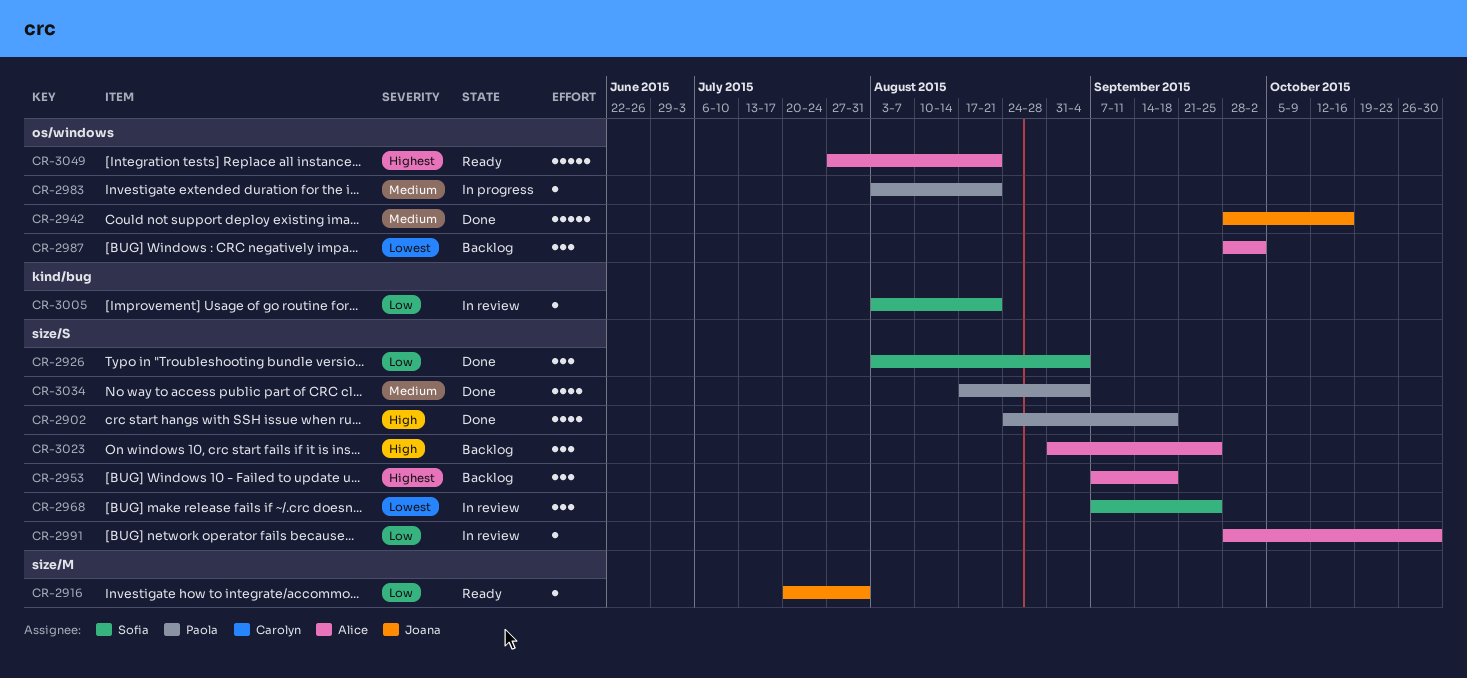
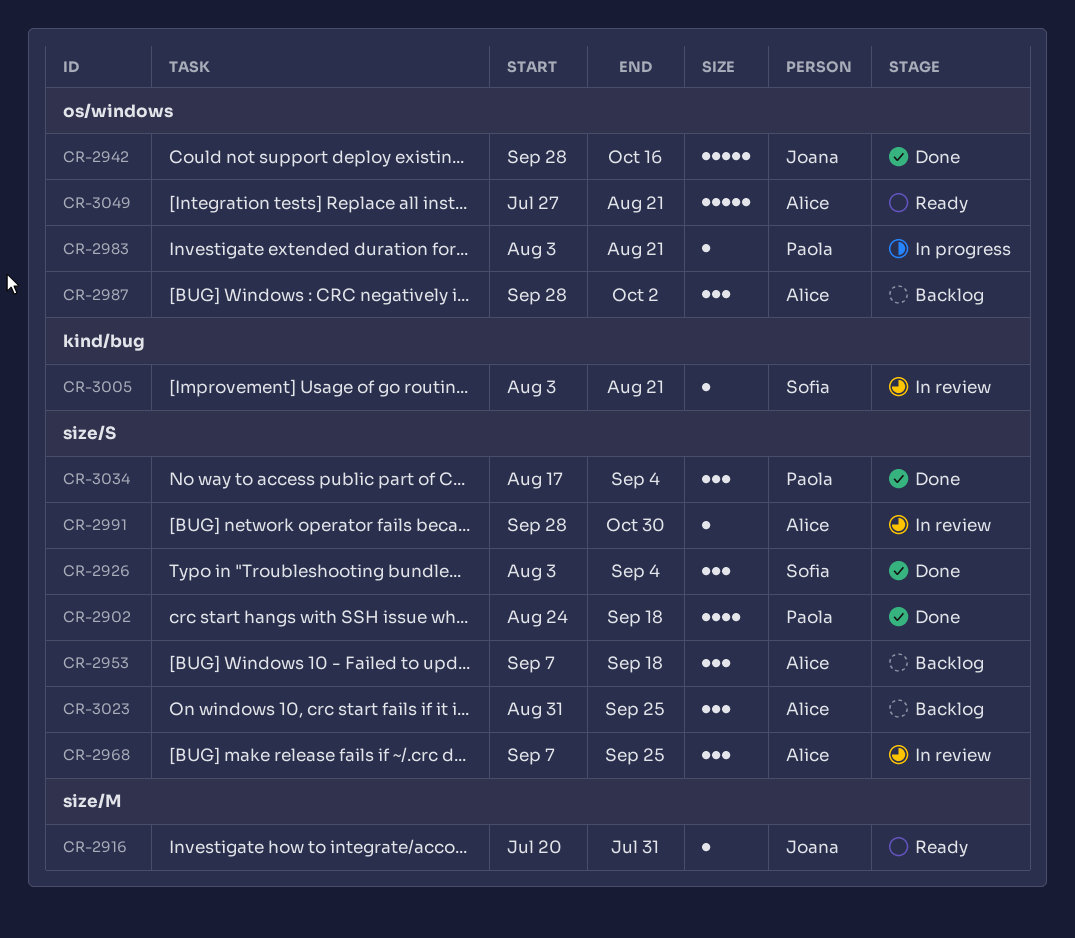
CR-2968, owner: Sofia -> Alice
CR-3034, estimate: 4 -> 3

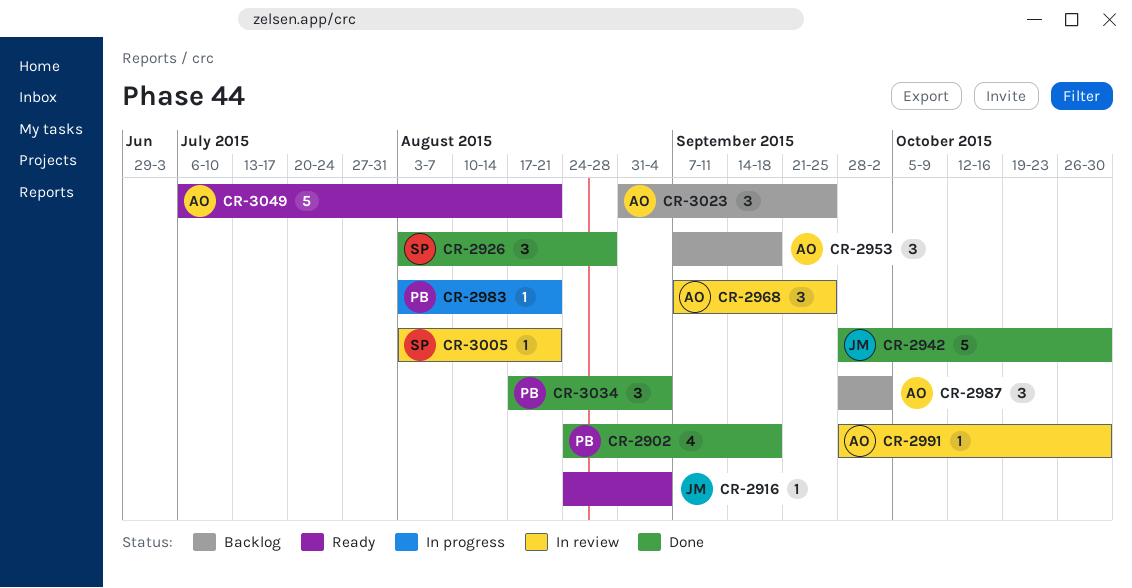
CR-2916, start: Jul 20 -> Aug 24
CR-2916, due: Jul 31 -> Sep 4
CR-2926, due: Sep 4 -> Aug 28
CR-2942, due: Oct 16 -> Oct 30
CR-3049, start: Jul 27 -> Jul 6

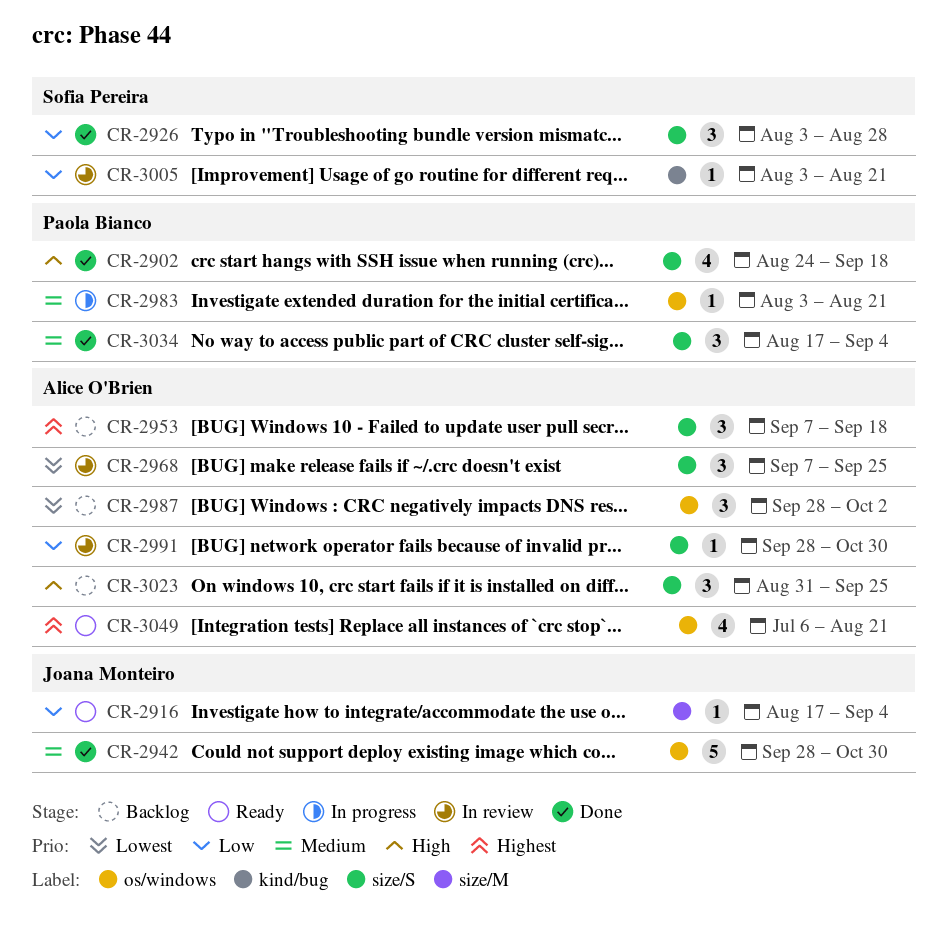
CR-2916, start: Aug 24 -> Aug 17
CR-3049, estimate: 5 -> 4

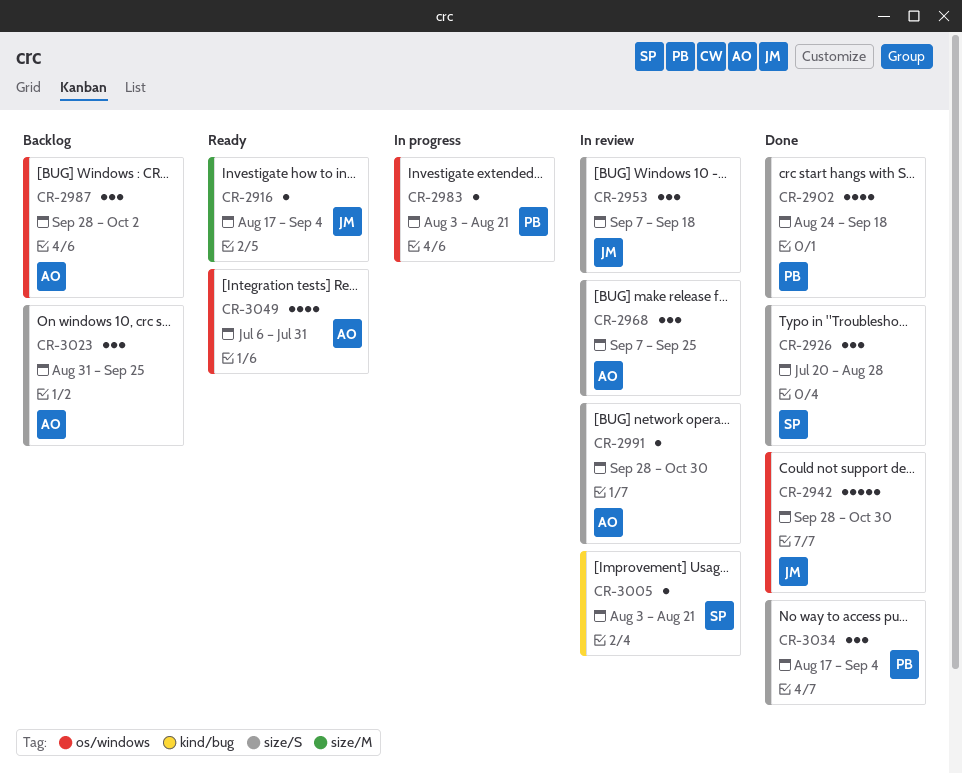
CR-2926, start: Aug 3 -> Jul 20
CR-2953, status: Backlog -> In review
CR-2953, owner: Alice O'Brien -> Joana Monteiro
CR-3049, due: Aug 21 -> Jul 31

